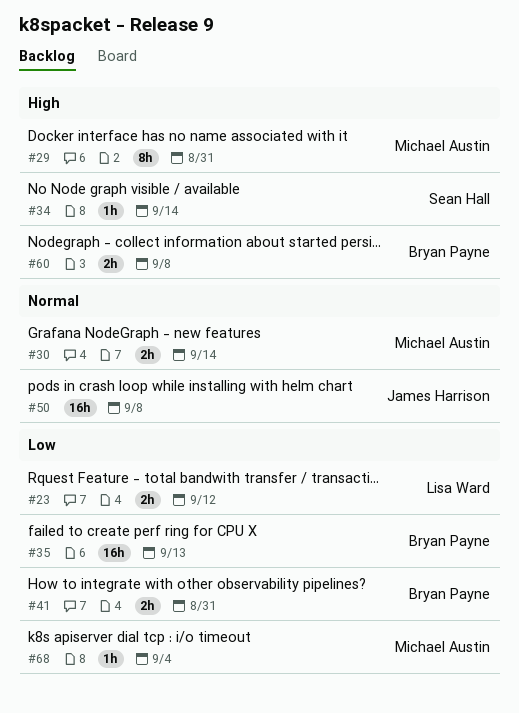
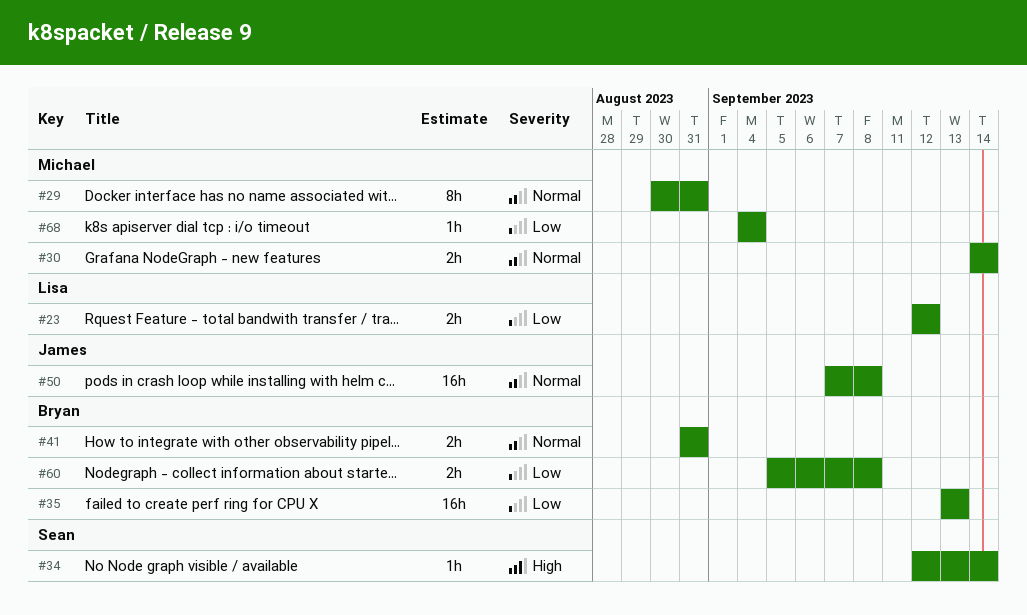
#29, priority: High -> Normal
#41, priority: Low -> Normal
#60, priority: High -> Low

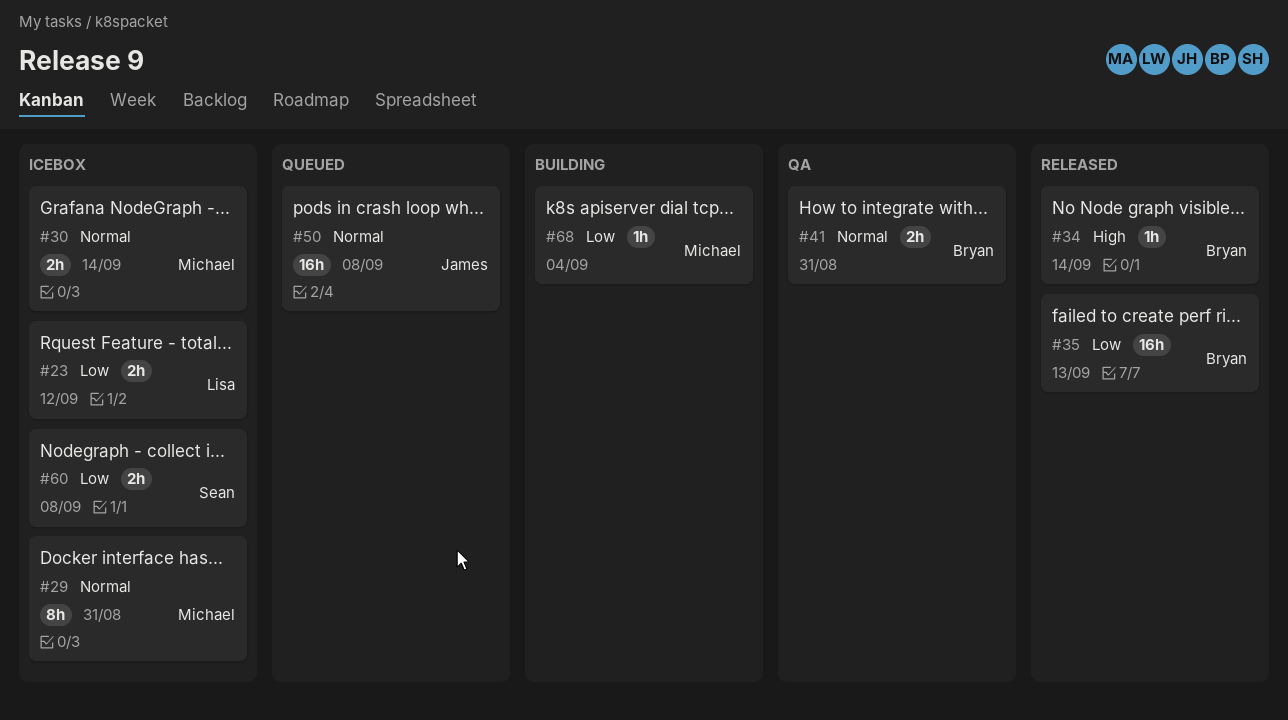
#34, owner: Sean -> Bryan
#60, owner: Bryan -> Sean

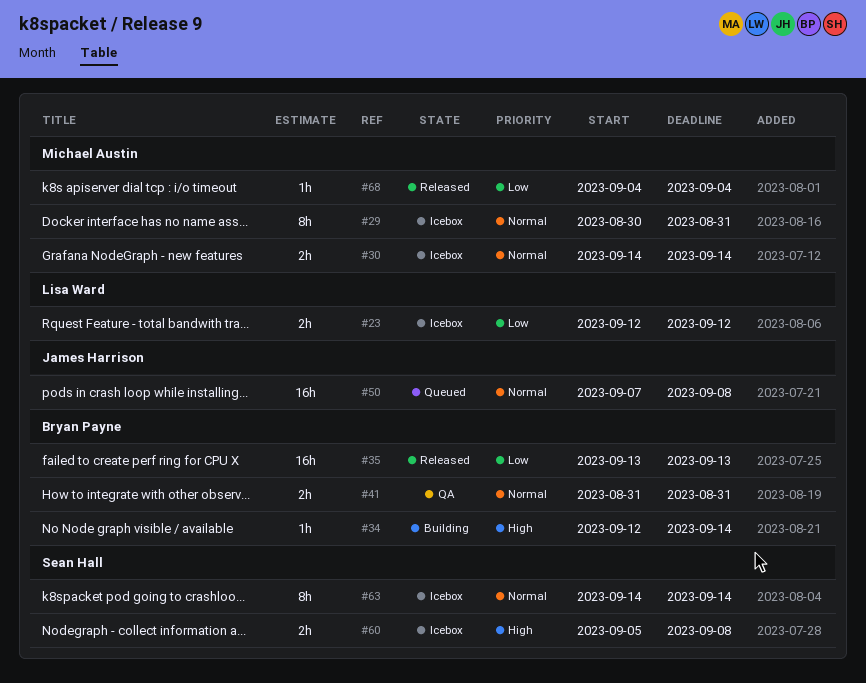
#34, status: Released -> Building
#60, priority: Low -> High
#63: none -> present
#68, status: Building -> Released

